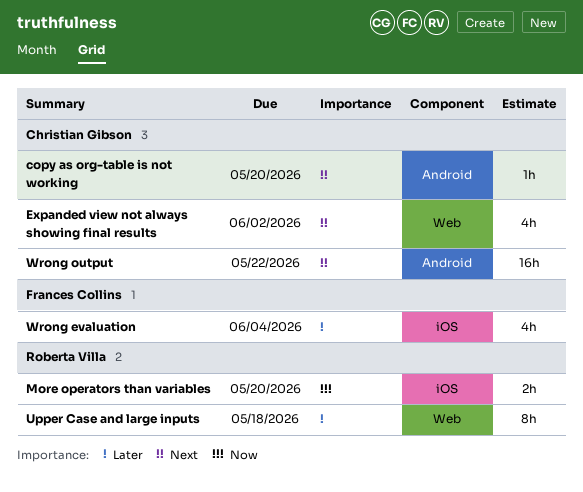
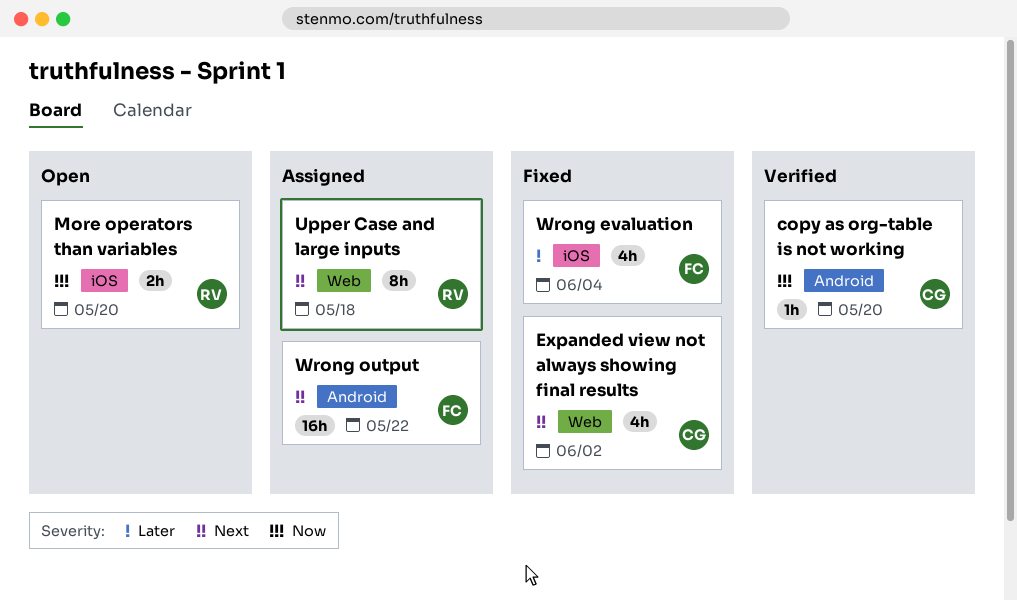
copy as org-table is not working, priority: Next -> Now
Upper Case and large inputs, priority: Later -> Next
Wrong output, owner: Christian Gibson -> Frances Collins

